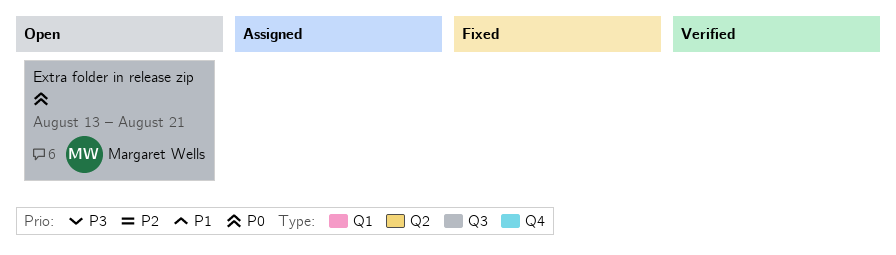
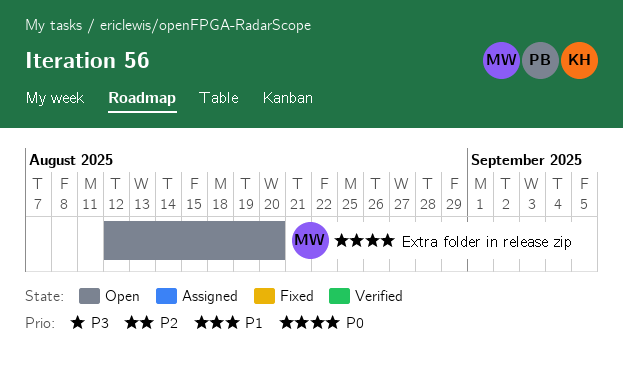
Extra folder in release zip, start: Aug 13 -> Aug 12
Extra folder in release zip, due: Aug 21 -> Aug 20

